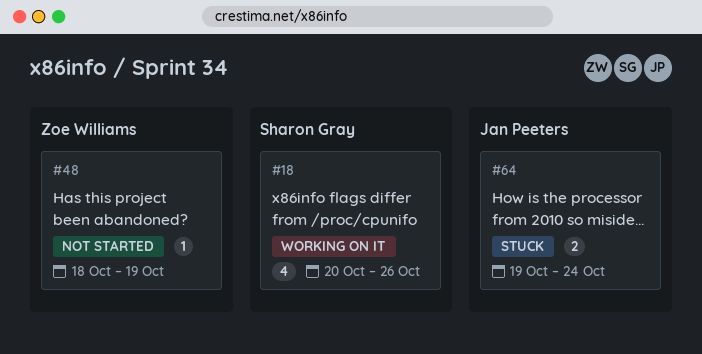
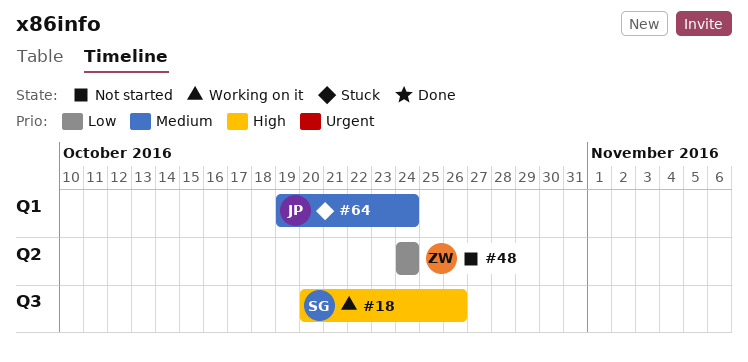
#48, start: Oct 18 -> Oct 24
#48, due: Oct 19 -> Oct 24

